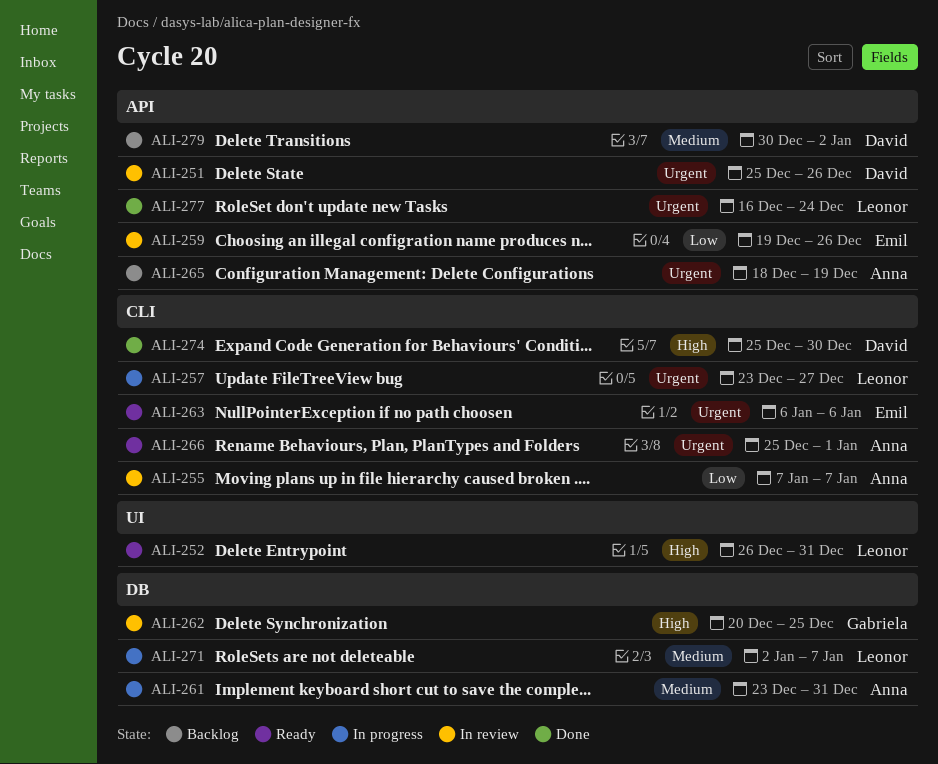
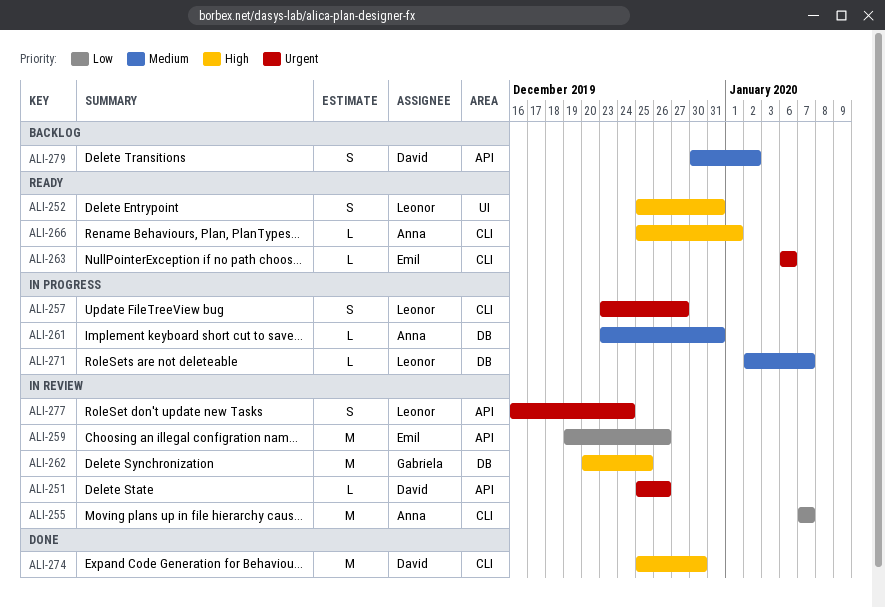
ALI-252, start: Dec 26 -> Dec 25
ALI-265: present -> none
ALI-266, priority: Urgent -> High
ALI-277, status: Done -> In review

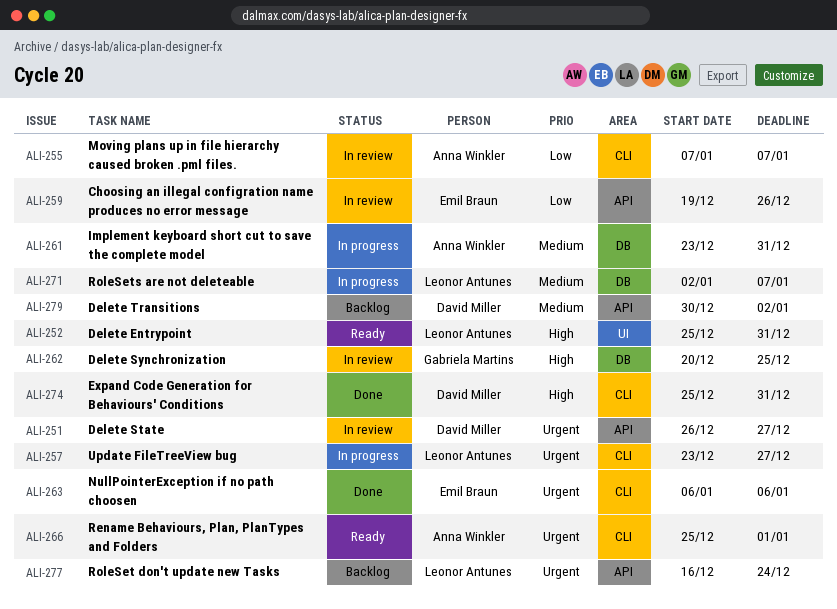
ALI-251, start: Dec 25 -> Dec 26
ALI-251, due: Dec 26 -> Dec 27
ALI-263, status: Ready -> Done
ALI-266, priority: High -> Urgent
ALI-274, due: Dec 30 -> Dec 31
ALI-277, status: In review -> Backlog

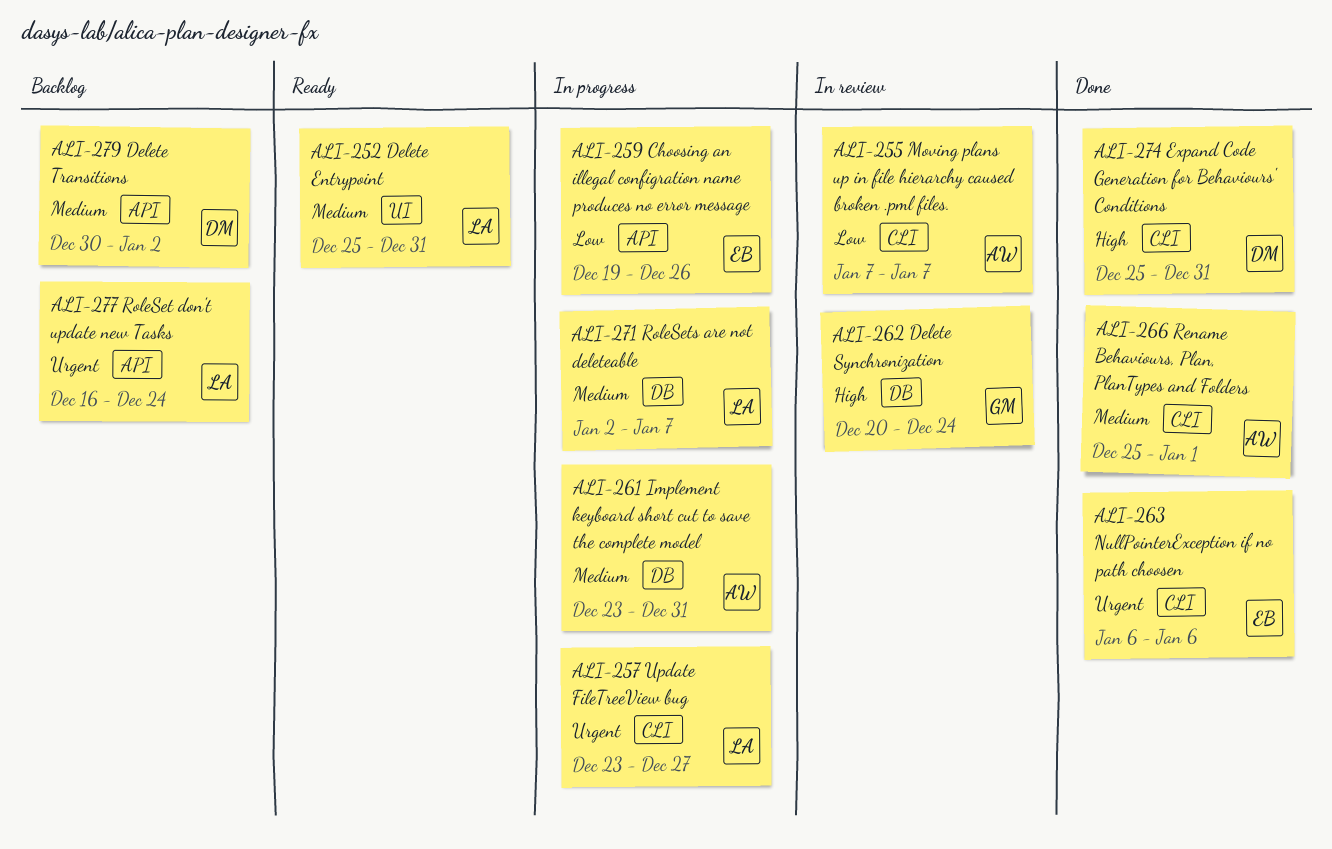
ALI-251: present -> none
ALI-252, priority: High -> Medium
ALI-259, status: In review -> In progress
ALI-262, due: Dec 25 -> Dec 24
ALI-266, status: Ready -> Done
ALI-266, priority: Urgent -> Medium

